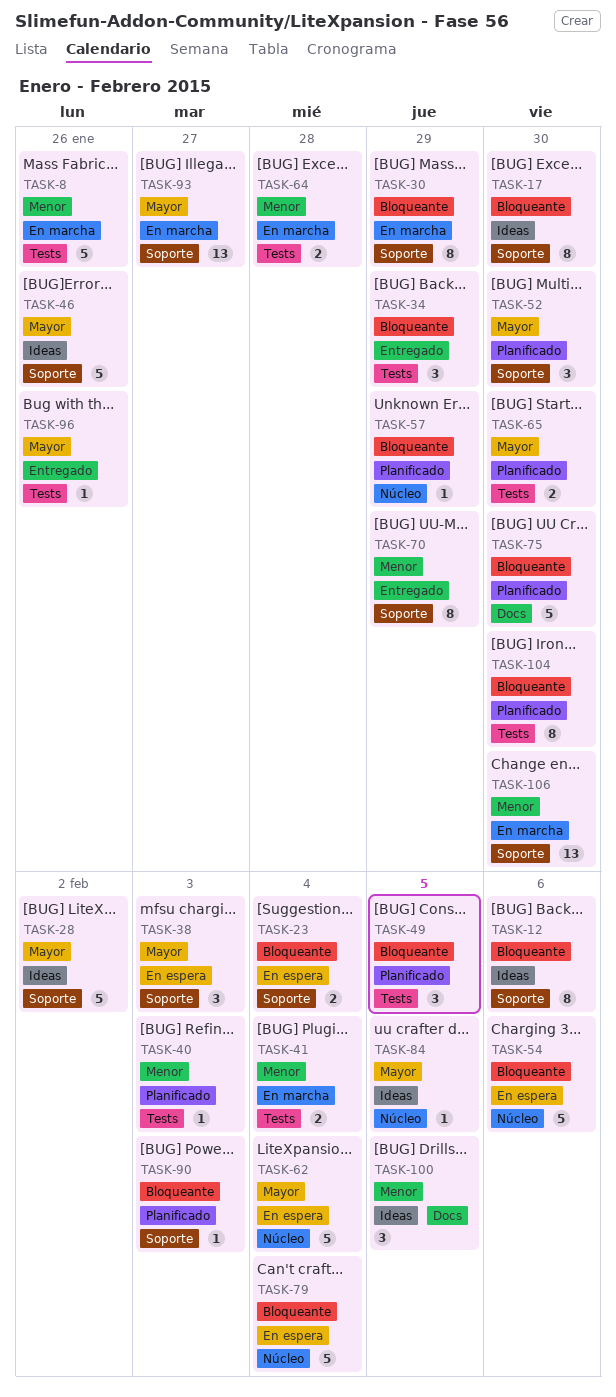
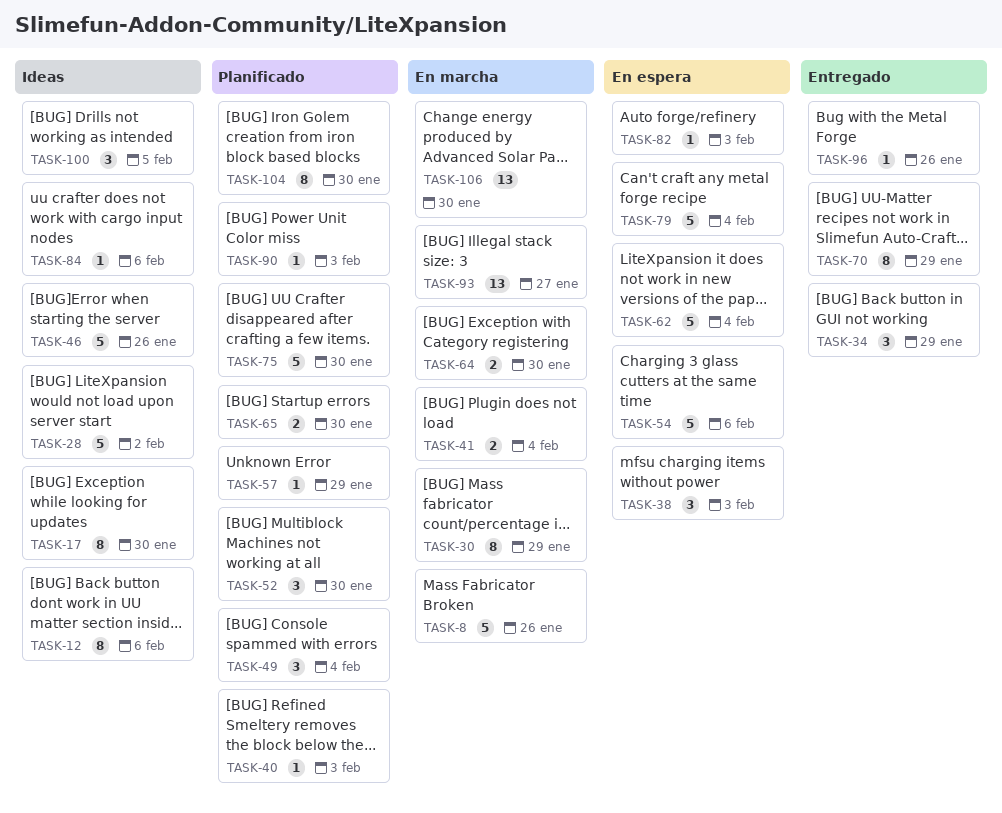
TASK-23: present -> none
TASK-49, due: Feb 5 -> Feb 4
TASK-64, due: Jan 28 -> Jan 30
TASK-82: none -> present
TASK-84, due: Feb 5 -> Feb 6

